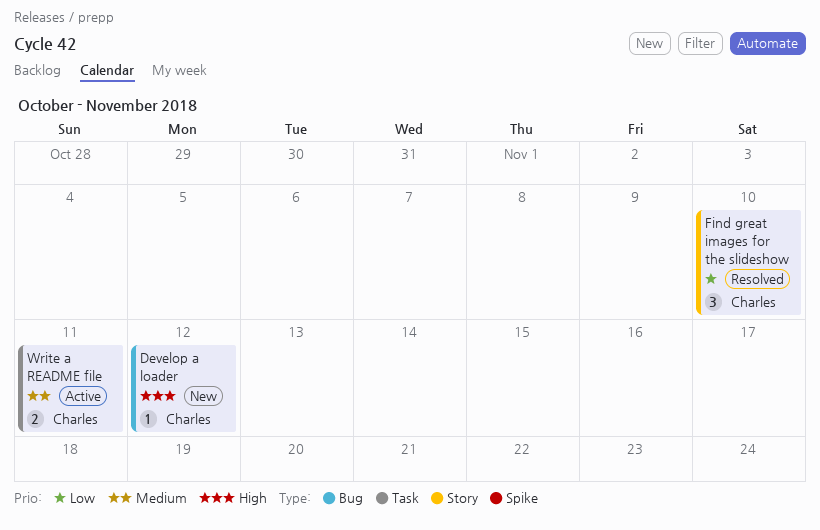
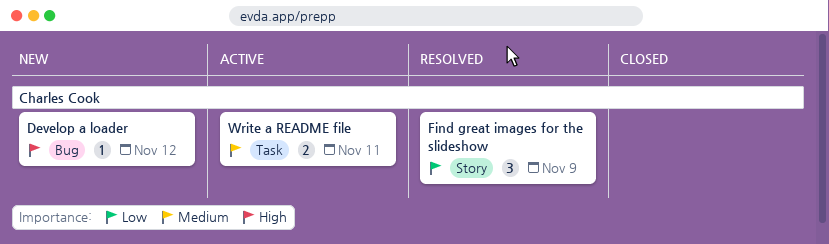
Find great images for the slideshow, due: Nov 10 -> Nov 9

